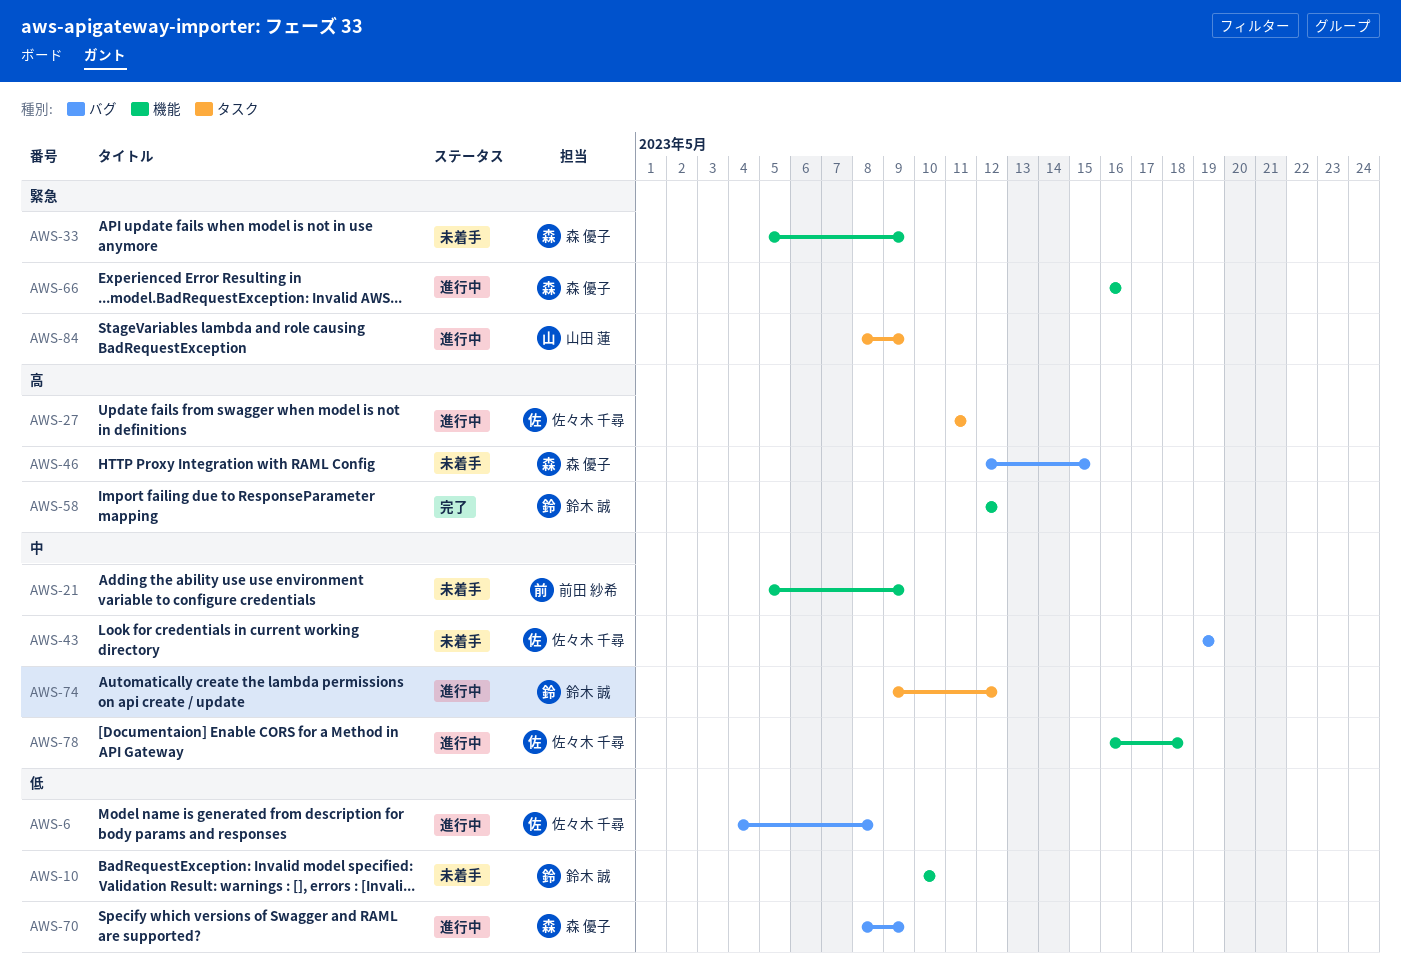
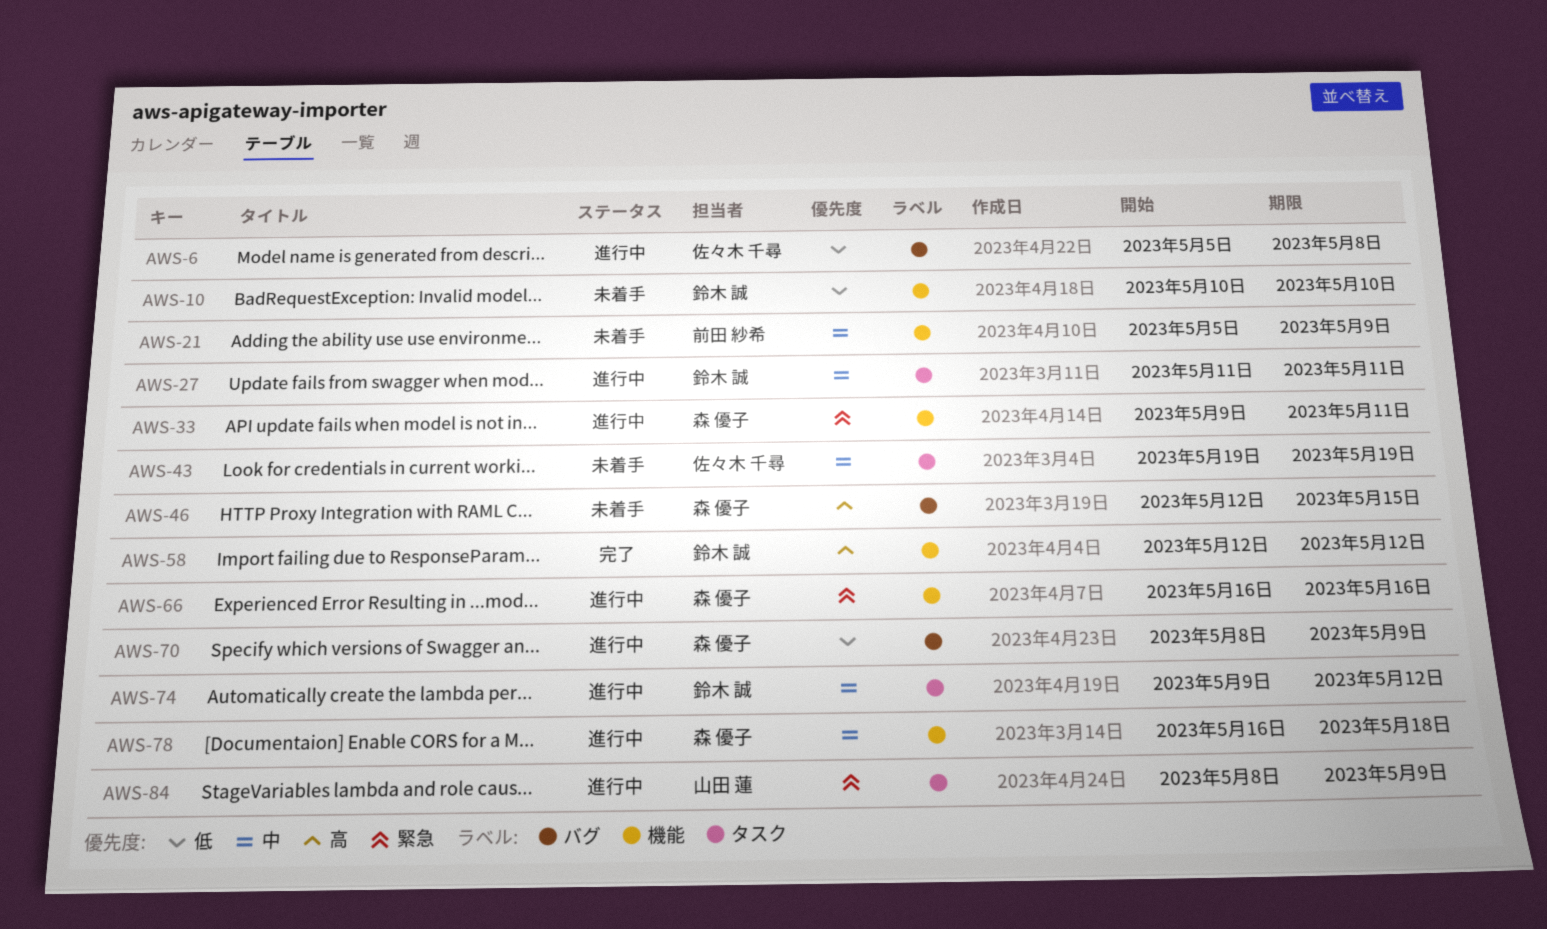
AWS-6, start: May 4 -> May 5
AWS-27, owner: 佐々木 千尋 -> 鈴木 誠
AWS-27, priority: 高 -> 中
AWS-33, status: 未着手 -> 進行中
AWS-33, start: May 5 -> May 9
AWS-33, due: May 9 -> May 11
AWS-43, label: バグ -> タスク
AWS-78, owner: 佐々木 千尋 -> 森 優子

